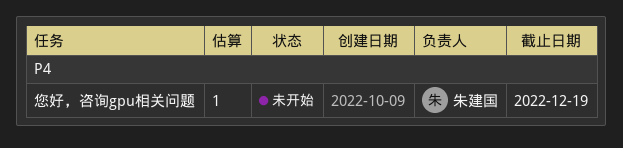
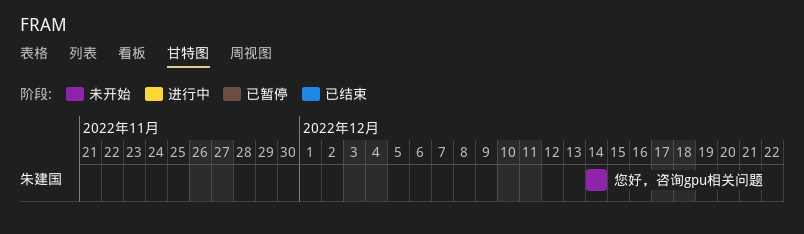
您好，咨询gpu相关问题, due: Dec 19 -> Dec 14

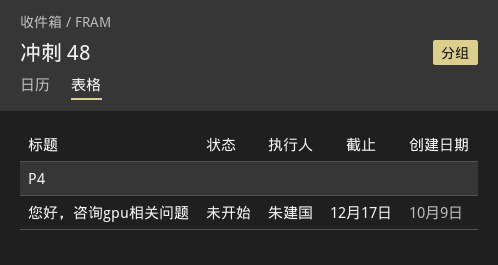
您好，咨询gpu相关问题, due: Dec 14 -> Dec 17

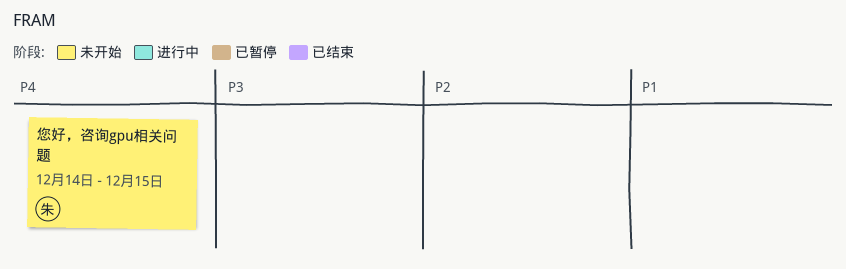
您好，咨询gpu相关问题, due: Dec 17 -> Dec 15

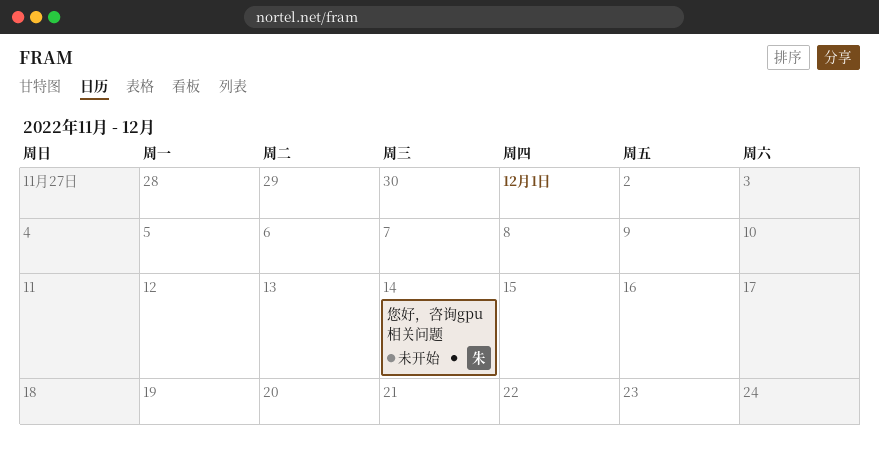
您好，咨询gpu相关问题, due: Dec 15 -> Dec 14

